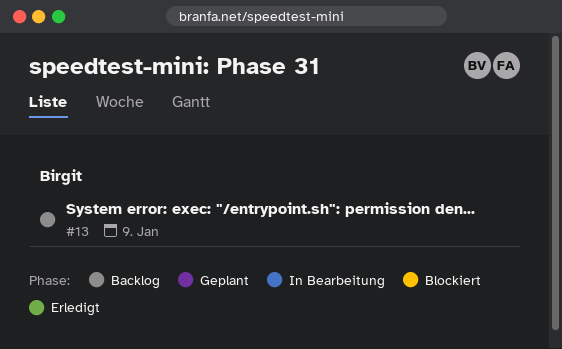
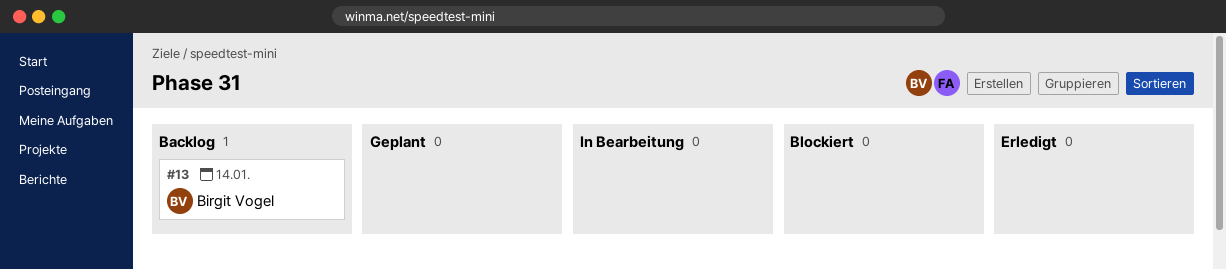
#13, due: Jan 9 -> Jan 14

